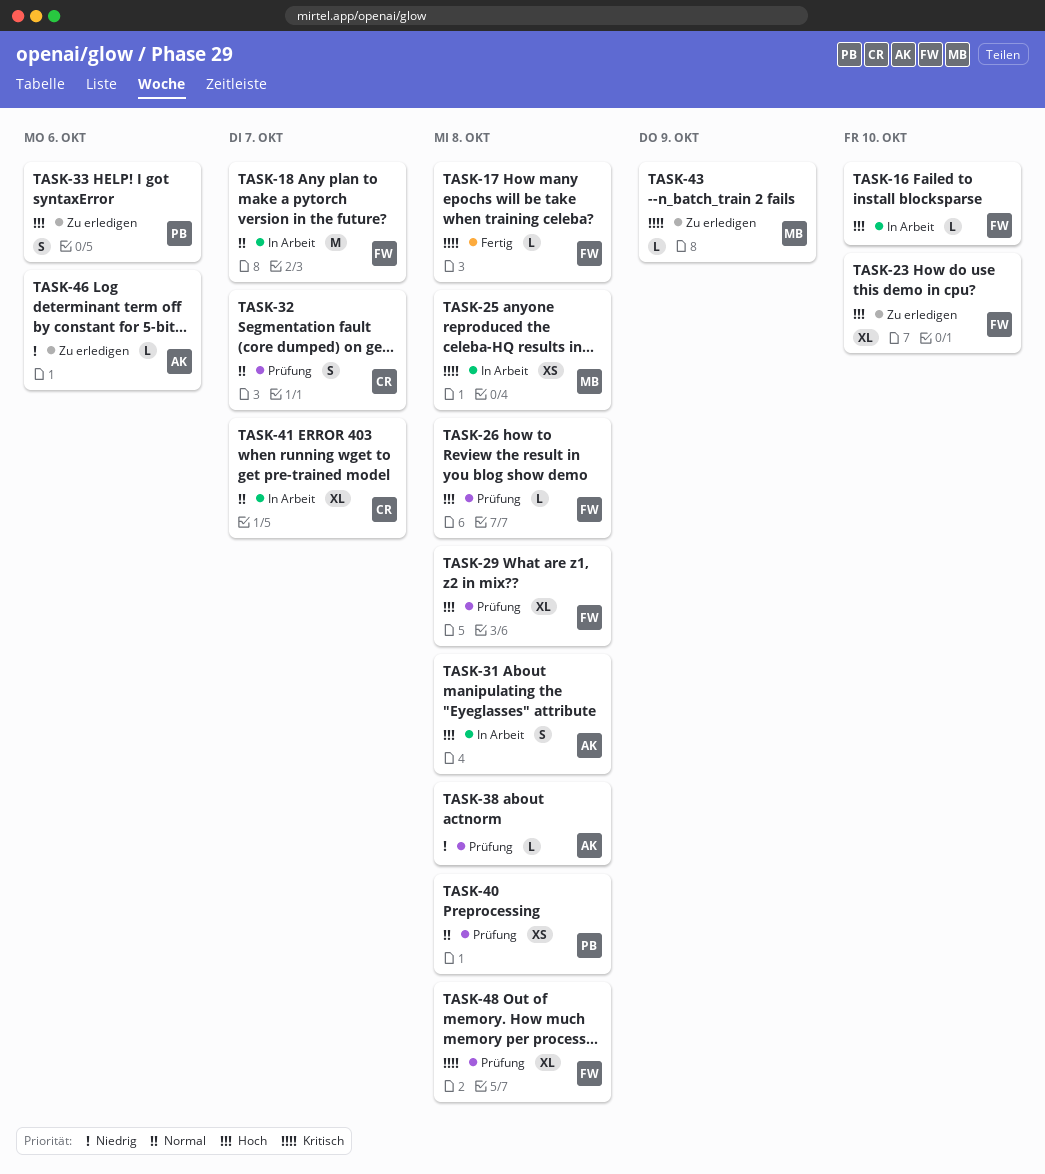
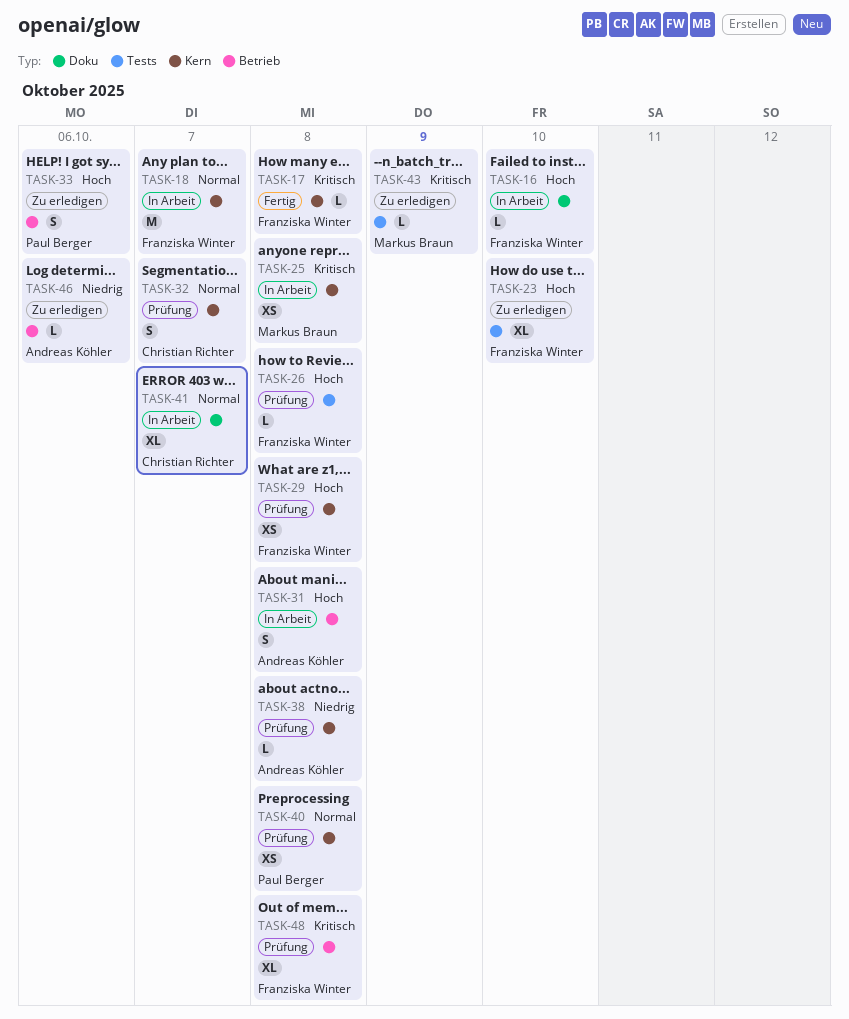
TASK-29, estimate: XL -> XS

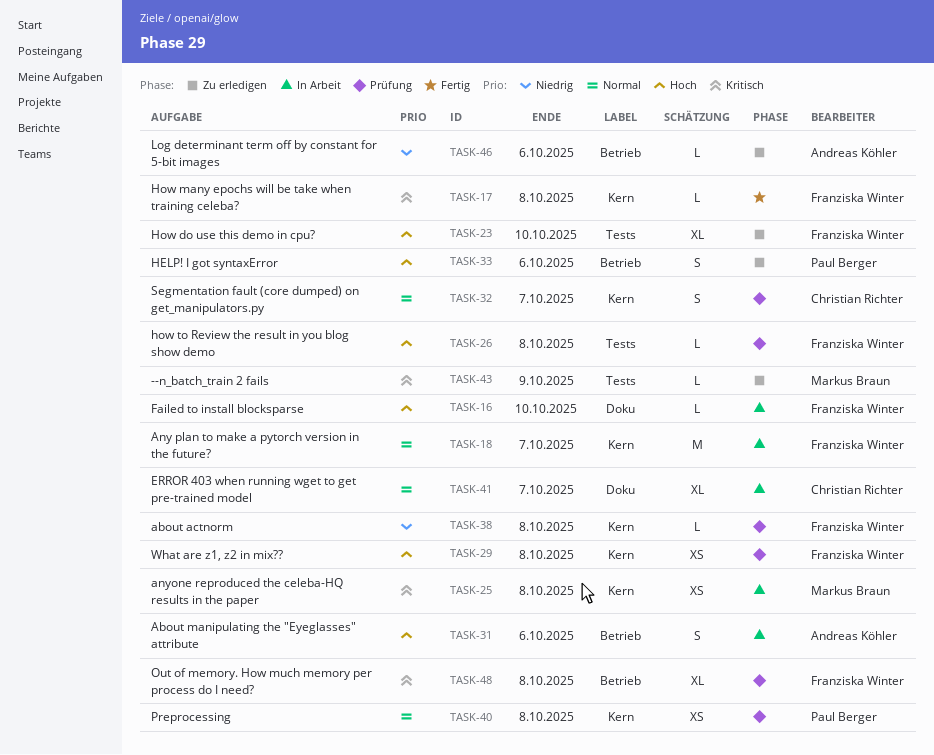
TASK-31, due: Oct 8 -> Oct 6
TASK-38, owner: Andreas Köhler -> Franziska Winter

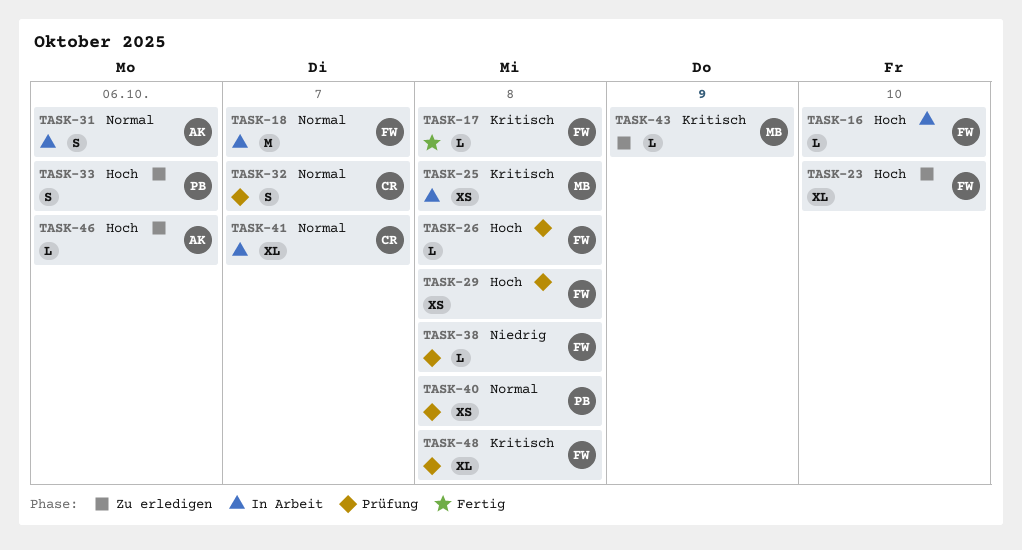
TASK-31, priority: Hoch -> Normal
TASK-46, priority: Niedrig -> Hoch

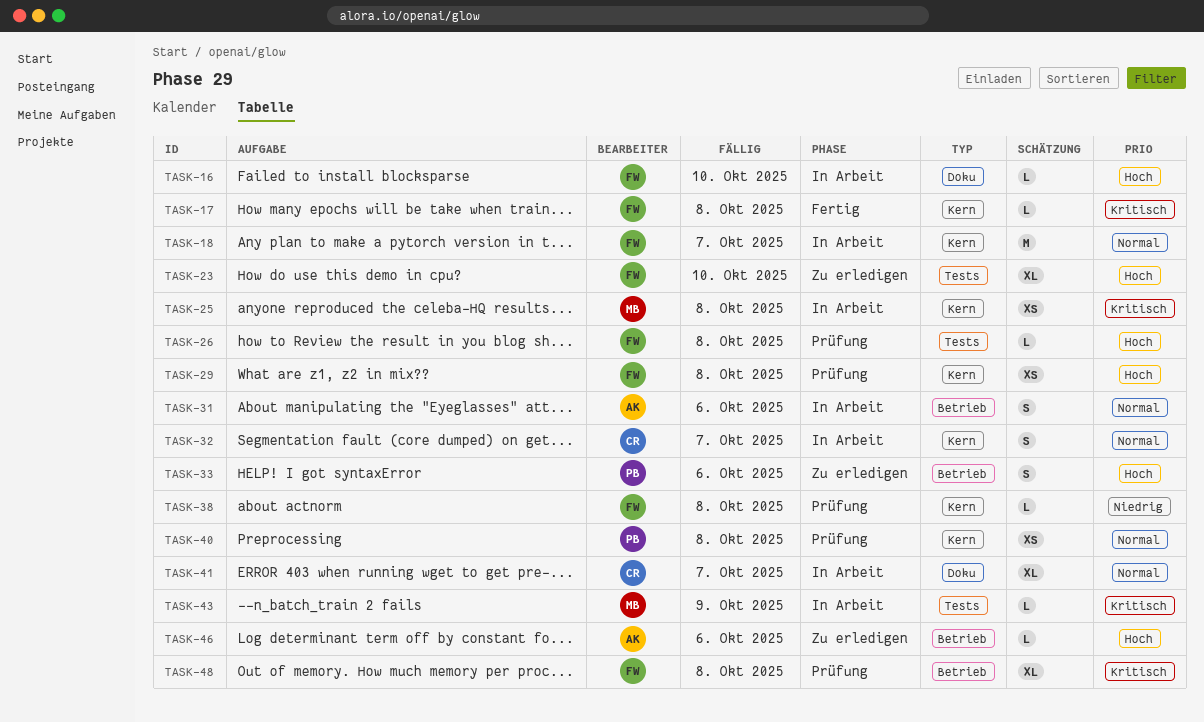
TASK-32, status: Prüfung -> In Arbeit
TASK-43, status: Zu erledigen -> In Arbeit

